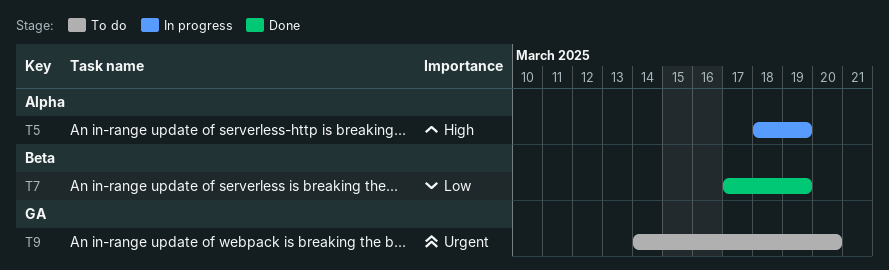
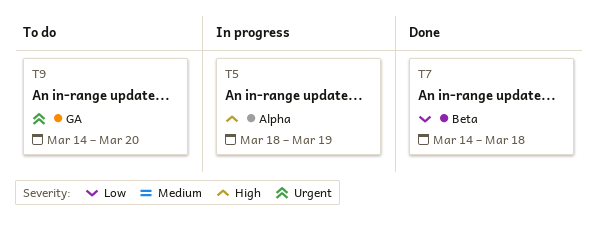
T7, start: Mar 17 -> Mar 14
T7, due: Mar 19 -> Mar 18

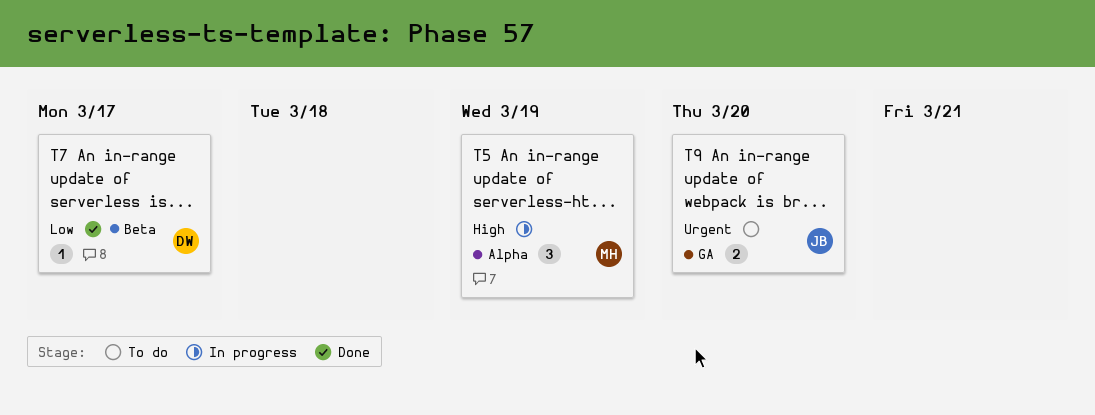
T7, due: Mar 18 -> Mar 17

